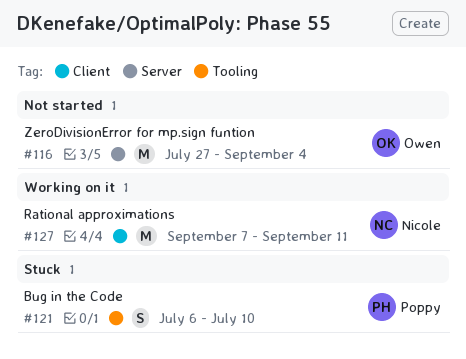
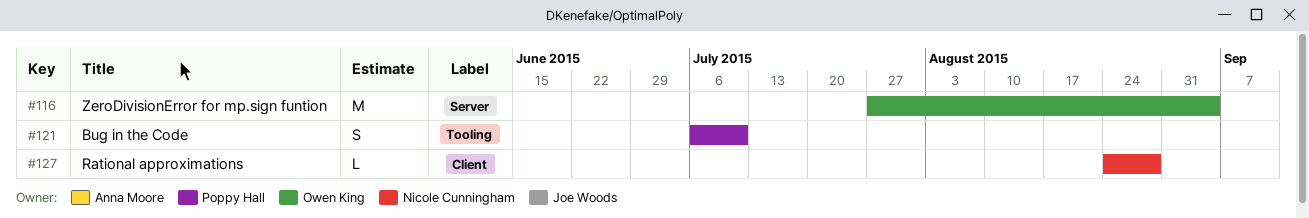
#127, estimate: M -> L
#127, start: Sep 7 -> Aug 24
#127, due: Sep 11 -> Aug 28

